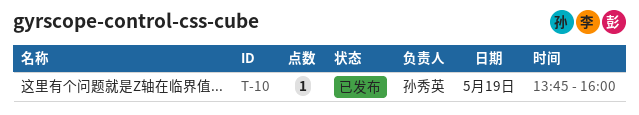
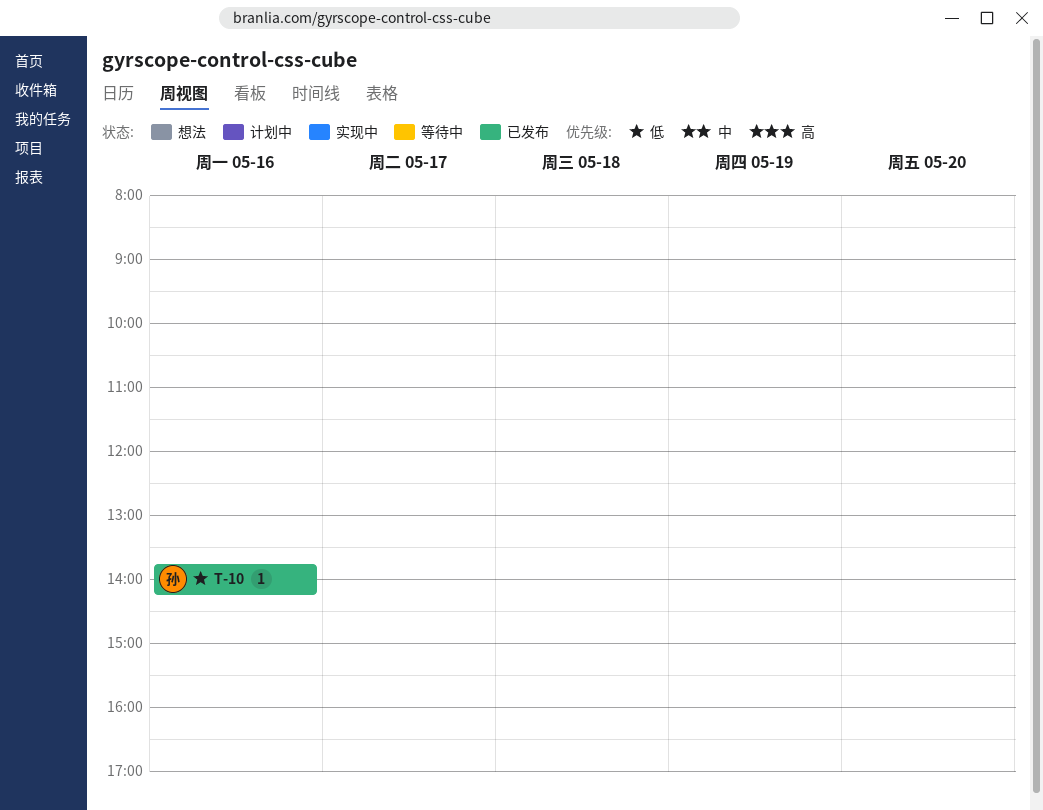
T-10, day: May 19 -> May 16
T-10, ends: 16:00 -> 14:15

